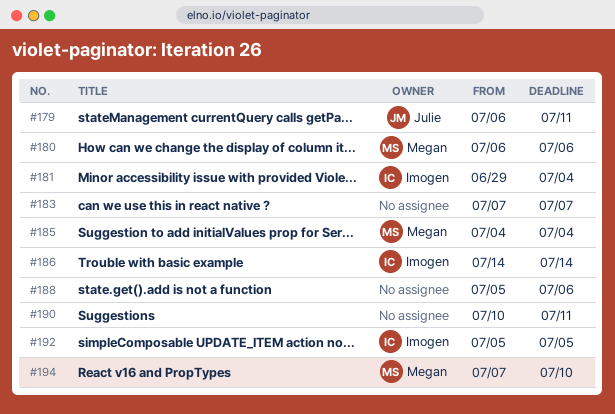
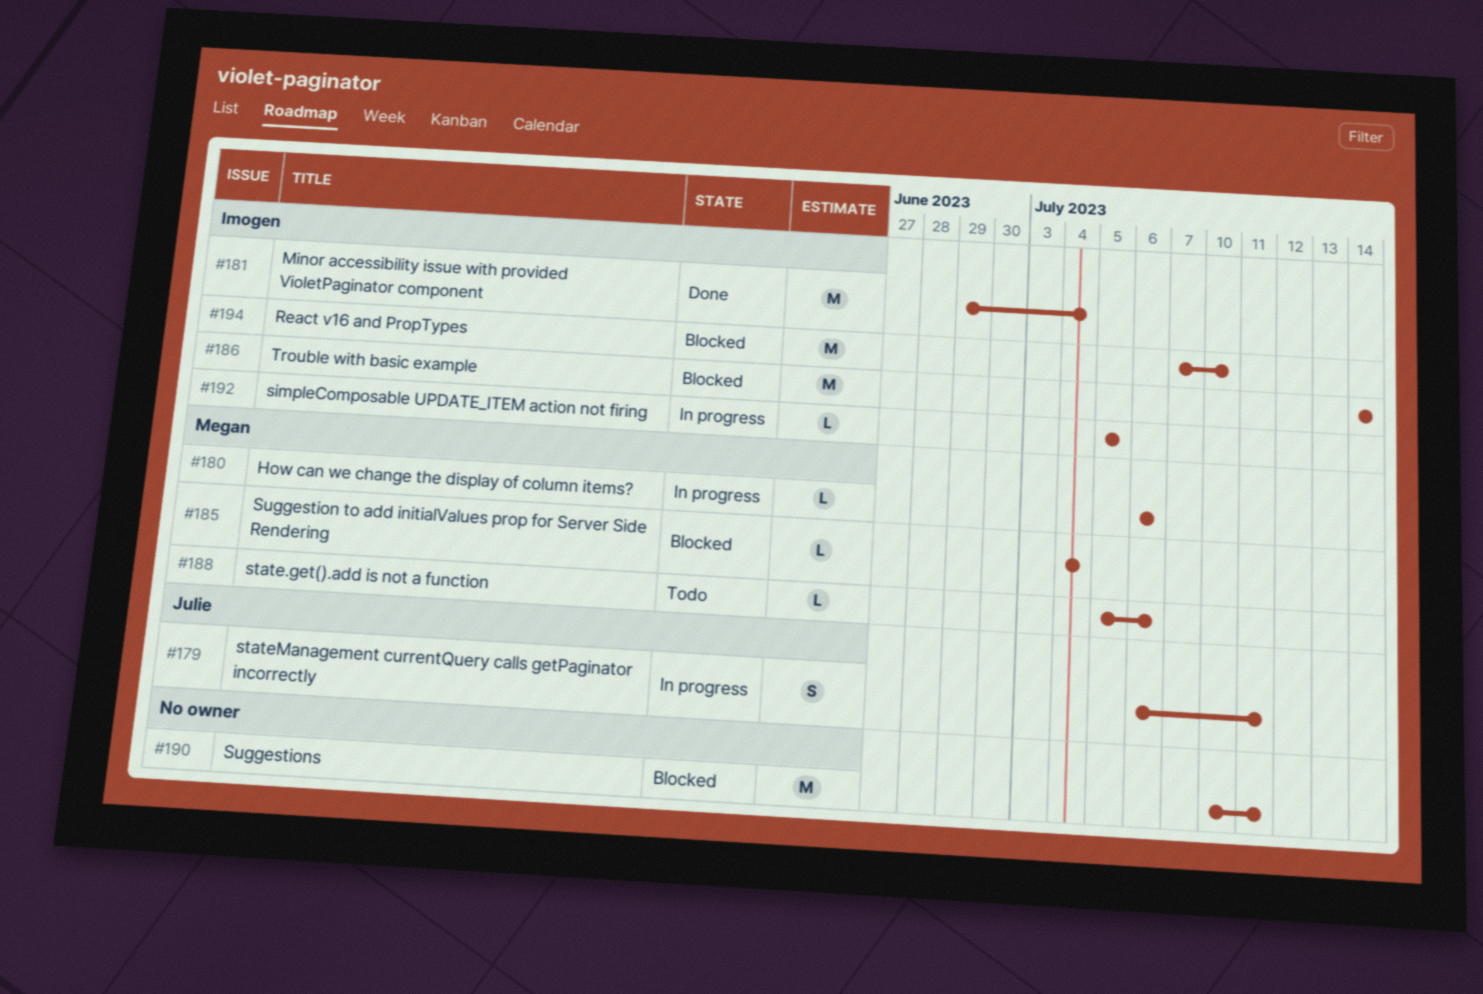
#183: present -> none
#188, owner: none -> Megan
#194, owner: Megan -> Imogen

